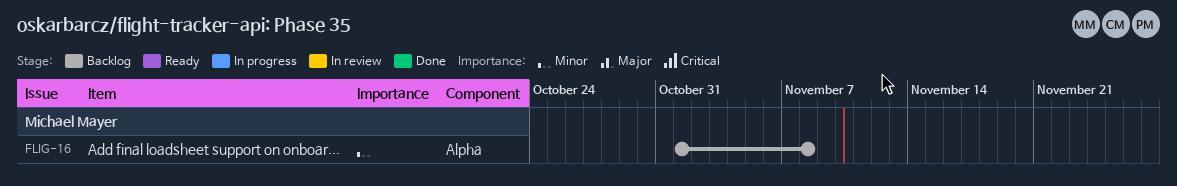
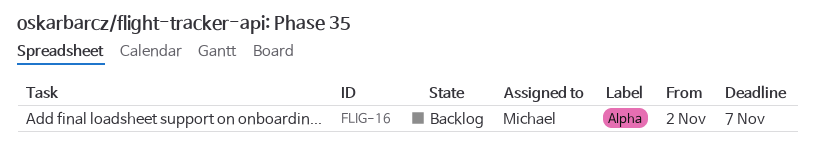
FLIG-16, start: Nov 1 -> Nov 2
FLIG-16, due: Nov 8 -> Nov 7

